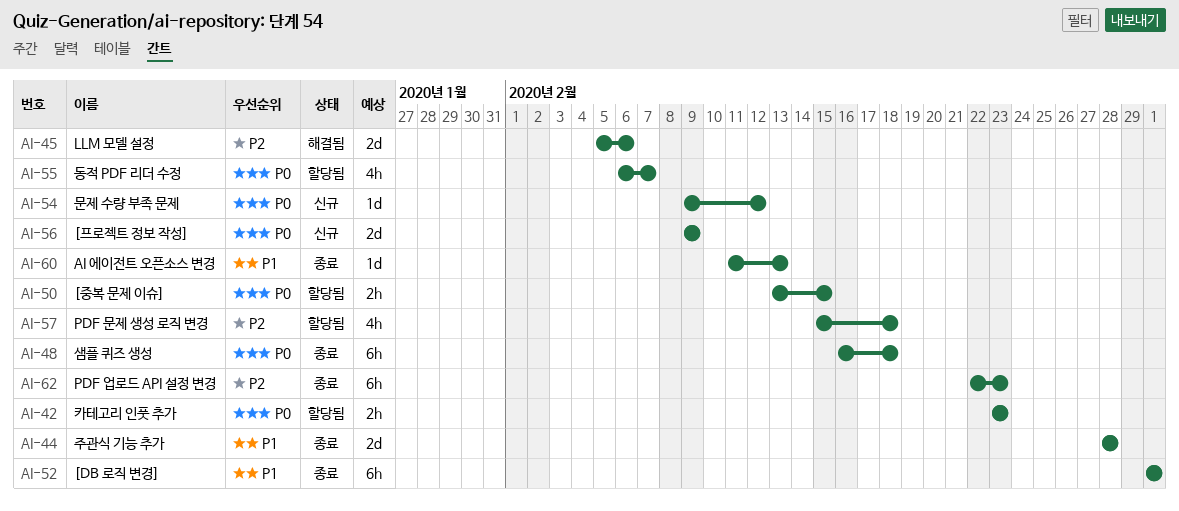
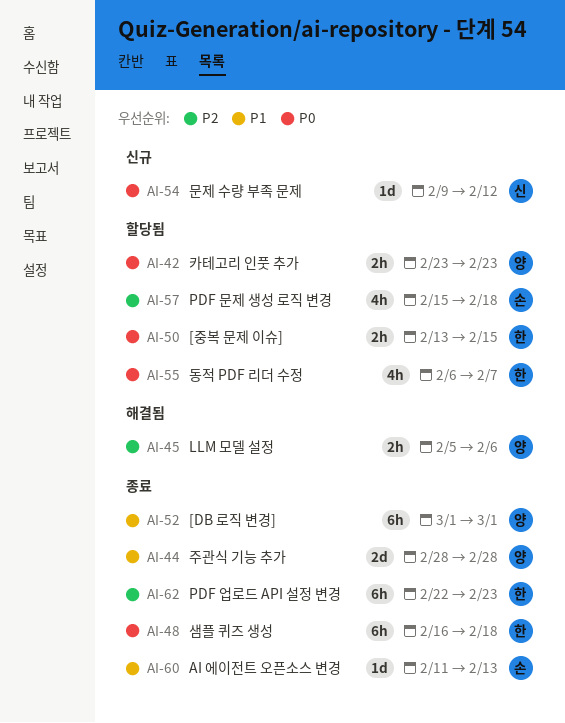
AI-45, estimate: 2d -> 2h
AI-56: present -> none

